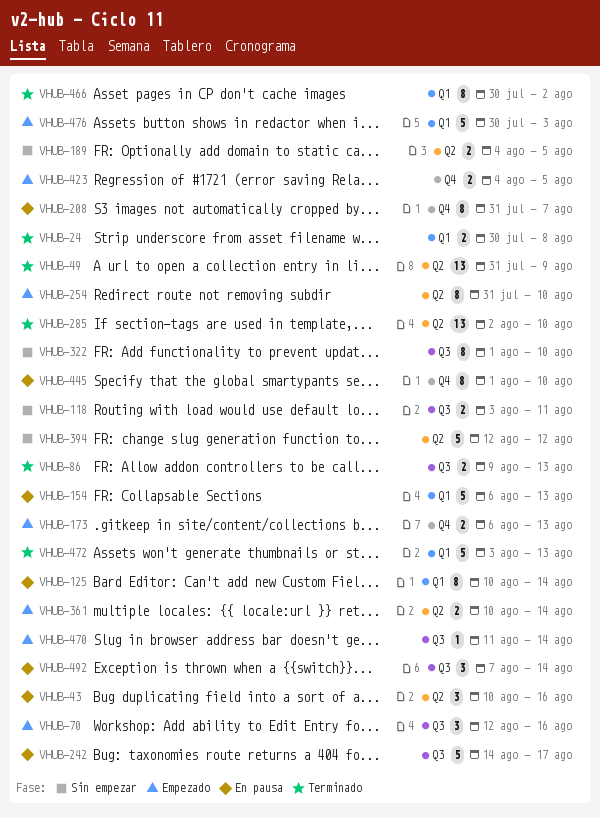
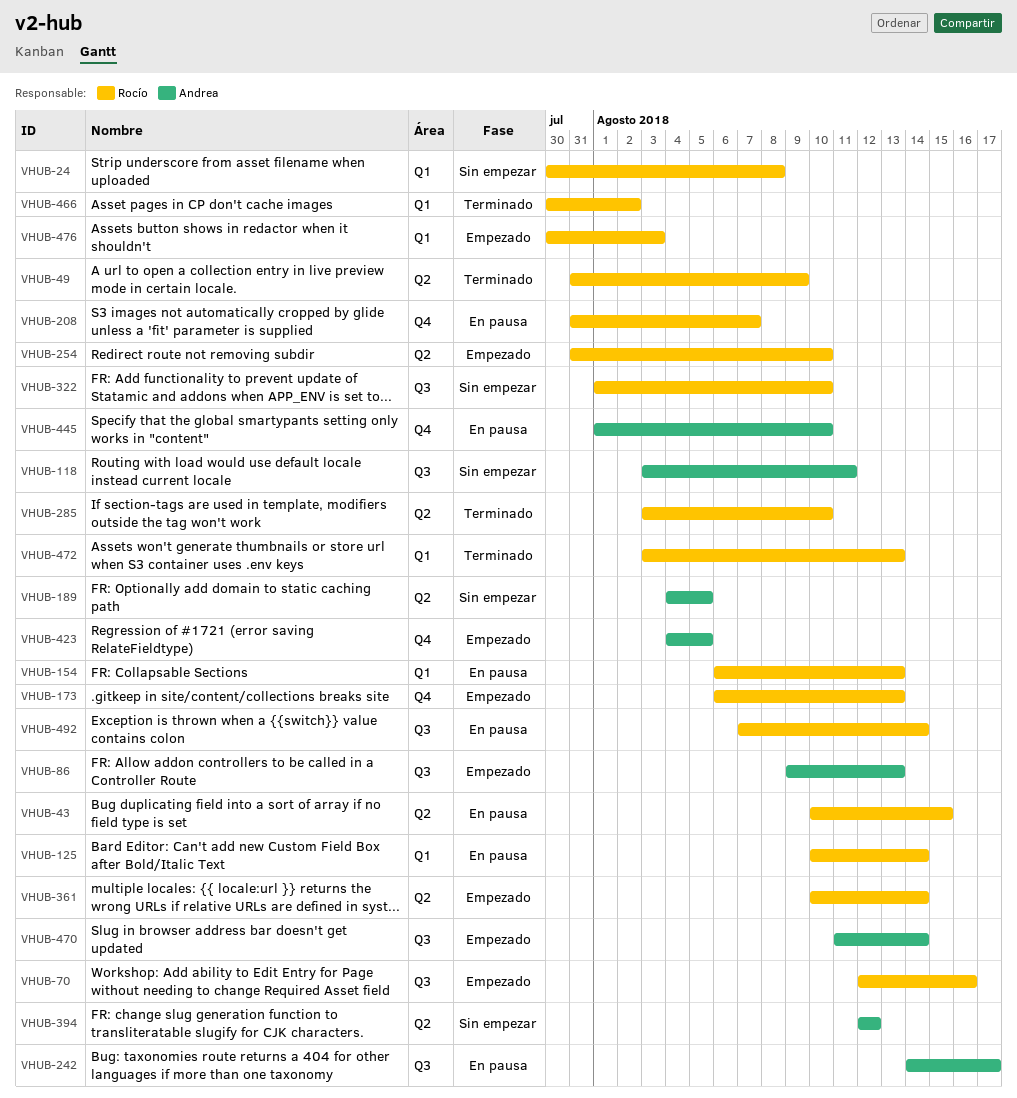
VHUB-24, status: Terminado -> Sin empezar
VHUB-43, due: Aug 16 -> Aug 15
VHUB-86, status: Terminado -> Empezado
VHUB-285, start: Aug 2 -> Aug 3

